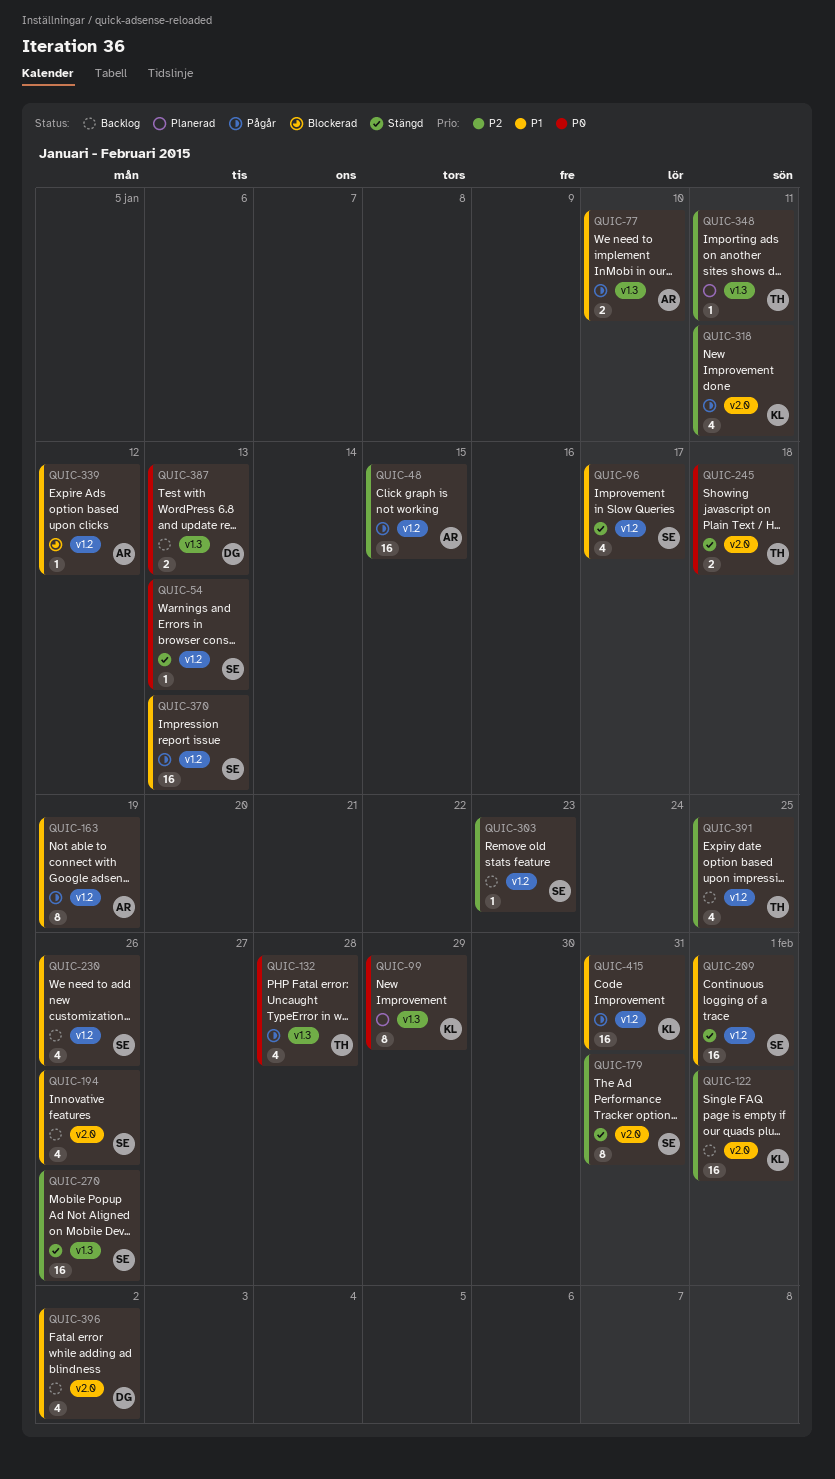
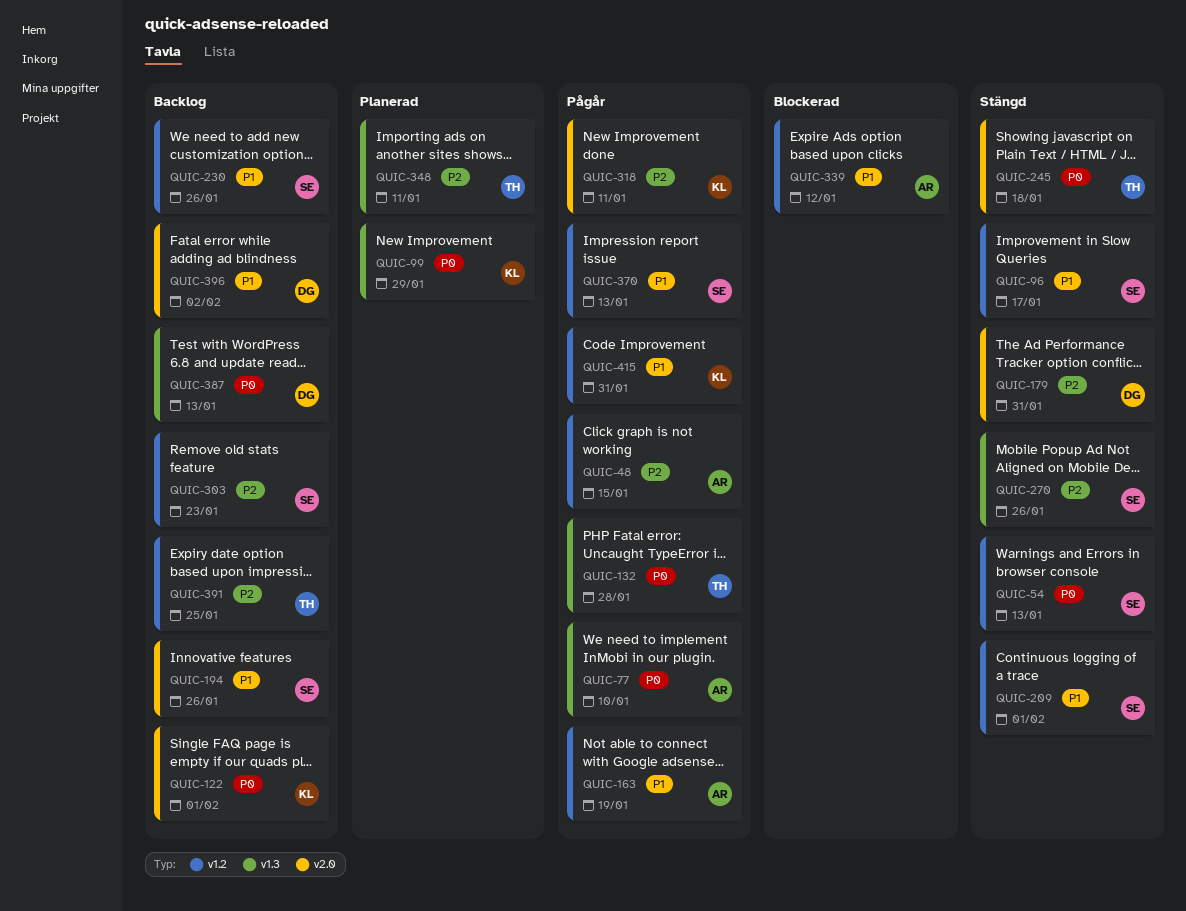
QUIC-77, priority: P1 -> P0
QUIC-122, priority: P2 -> P0
QUIC-179, owner: SE -> DG

